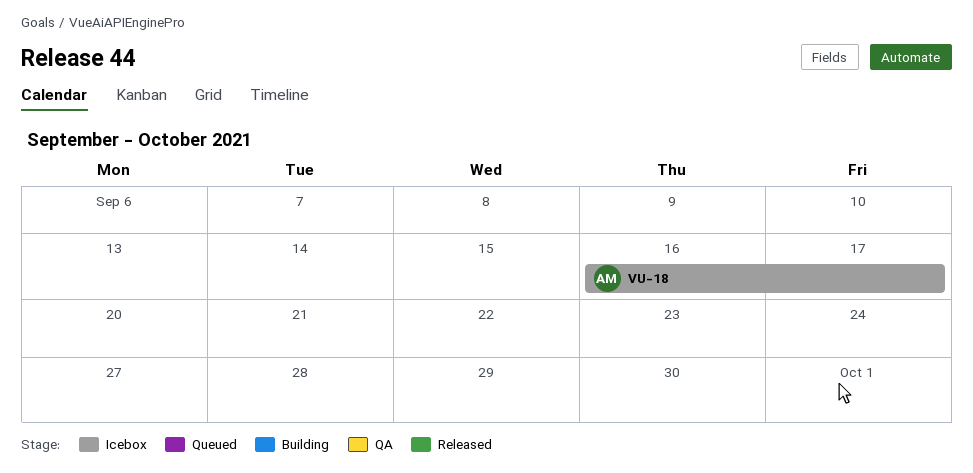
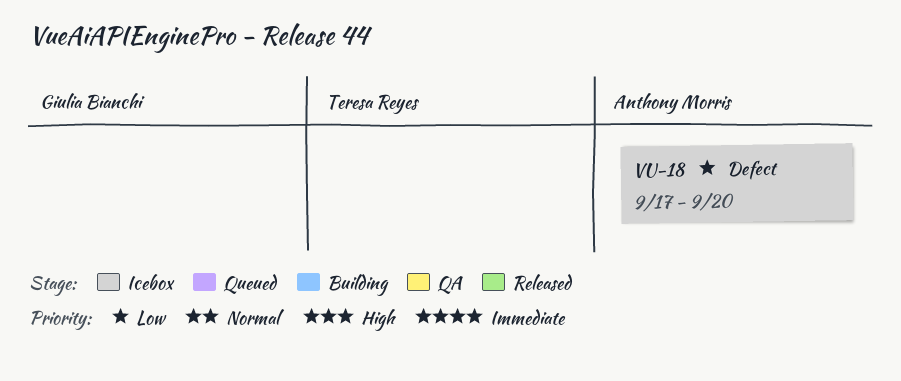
VU-18, start: Sep 16 -> Sep 17
VU-18, due: Sep 17 -> Sep 20

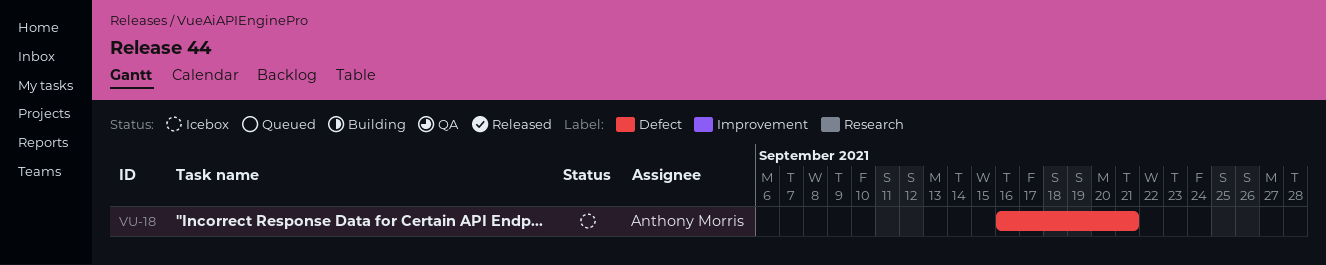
VU-18, start: Sep 17 -> Sep 16
VU-18, due: Sep 20 -> Sep 21

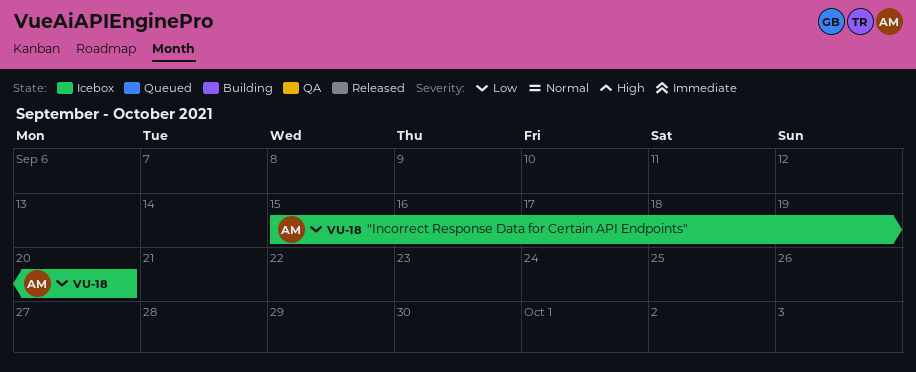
VU-18, start: Sep 16 -> Sep 15
VU-18, due: Sep 21 -> Sep 20

